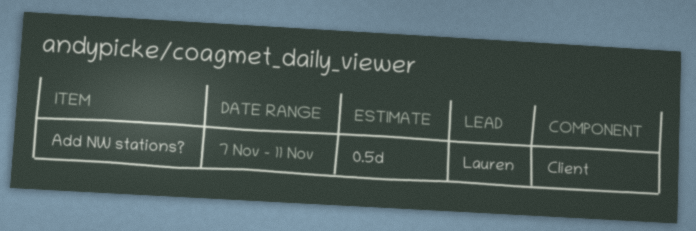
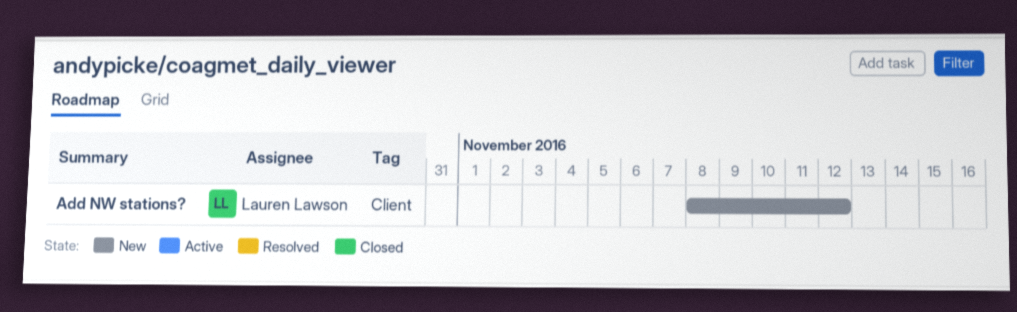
Add NW stations?, start: Nov 7 -> Nov 8
Add NW stations?, due: Nov 11 -> Nov 12

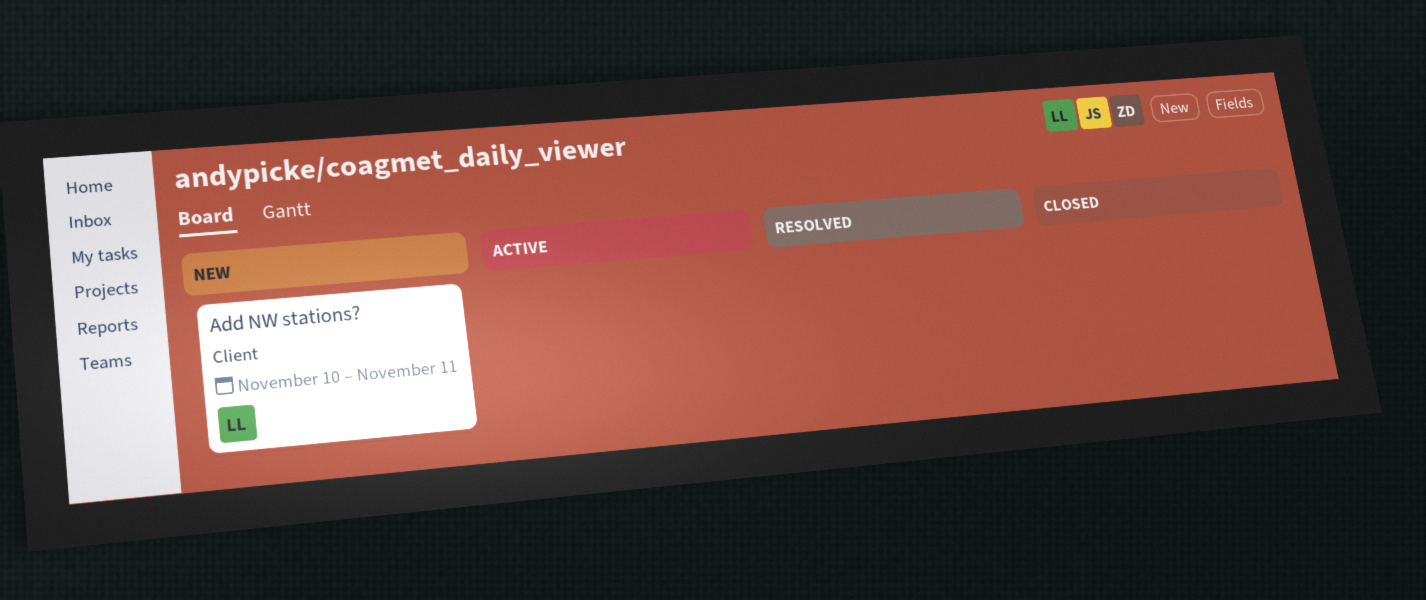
Add NW stations?, start: Nov 8 -> Nov 10
Add NW stations?, due: Nov 12 -> Nov 11

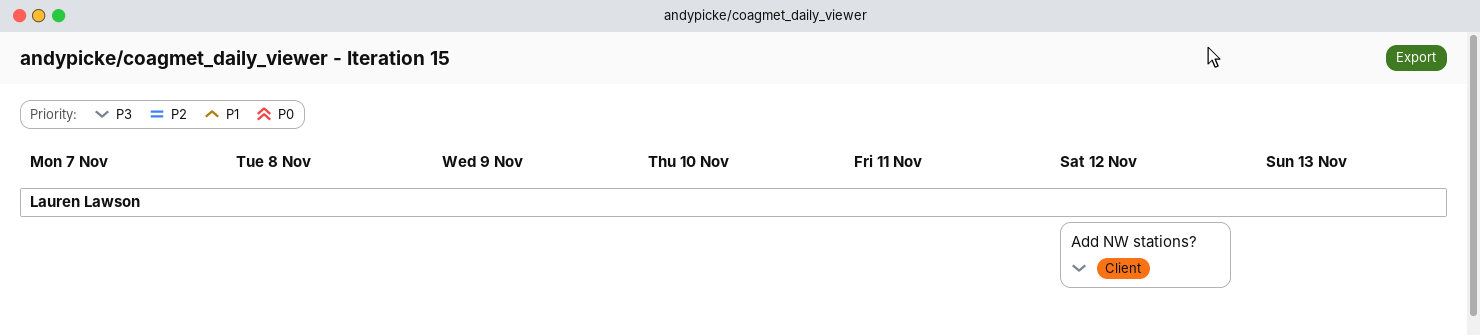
Add NW stations?, due: Nov 11 -> Nov 12

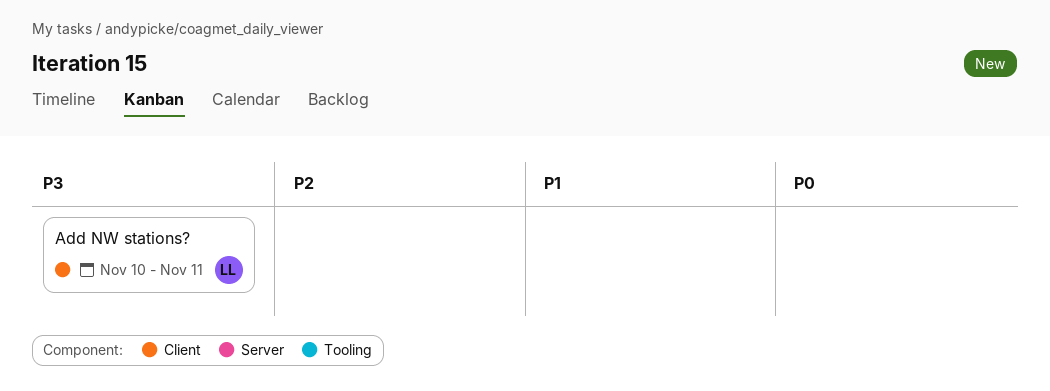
Add NW stations?, due: Nov 12 -> Nov 11

